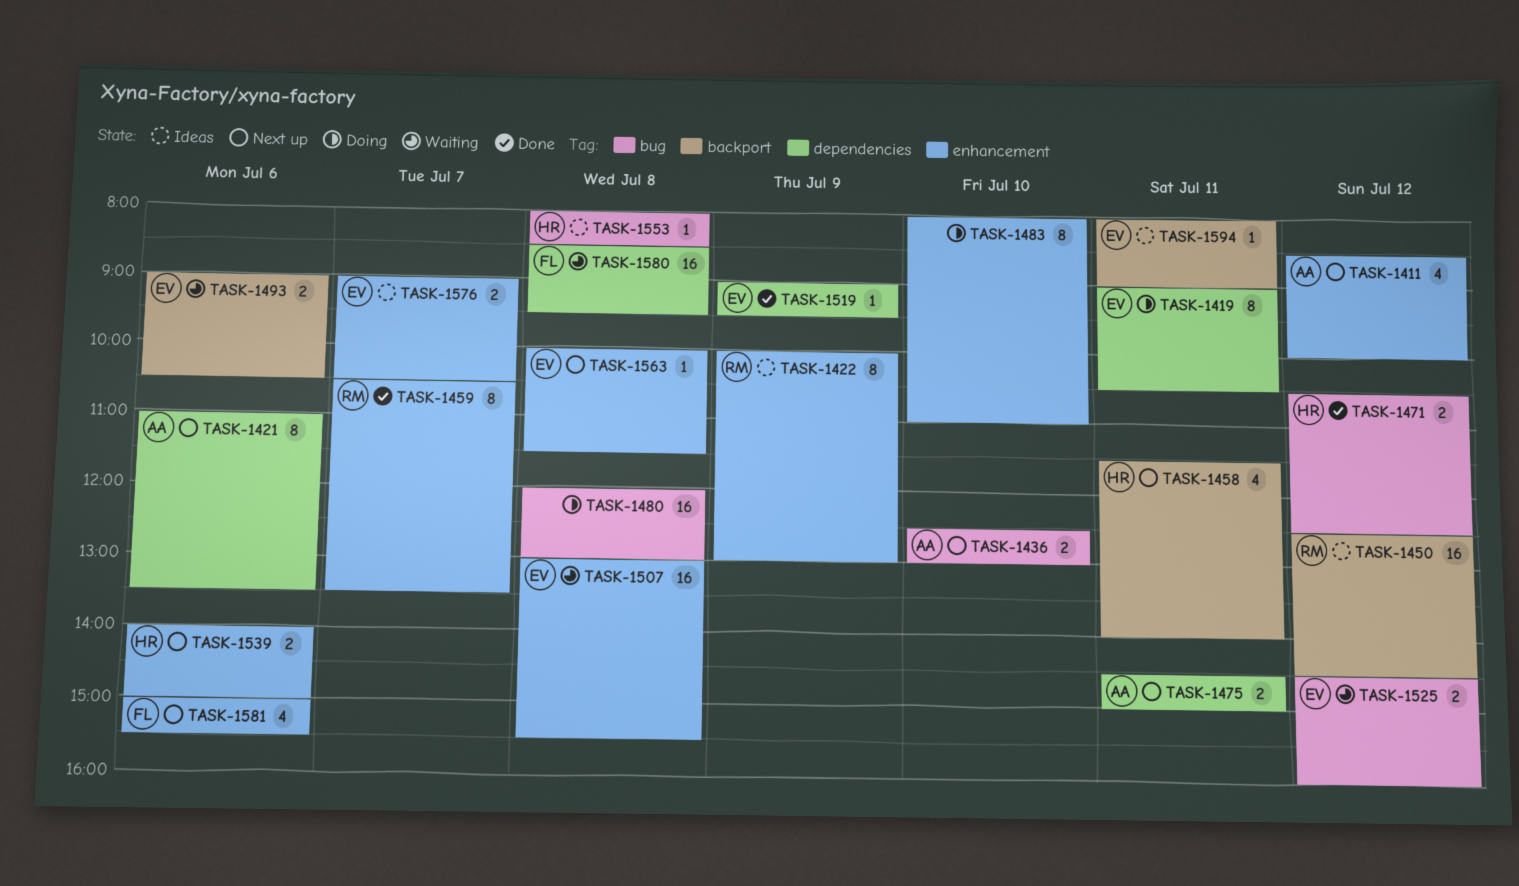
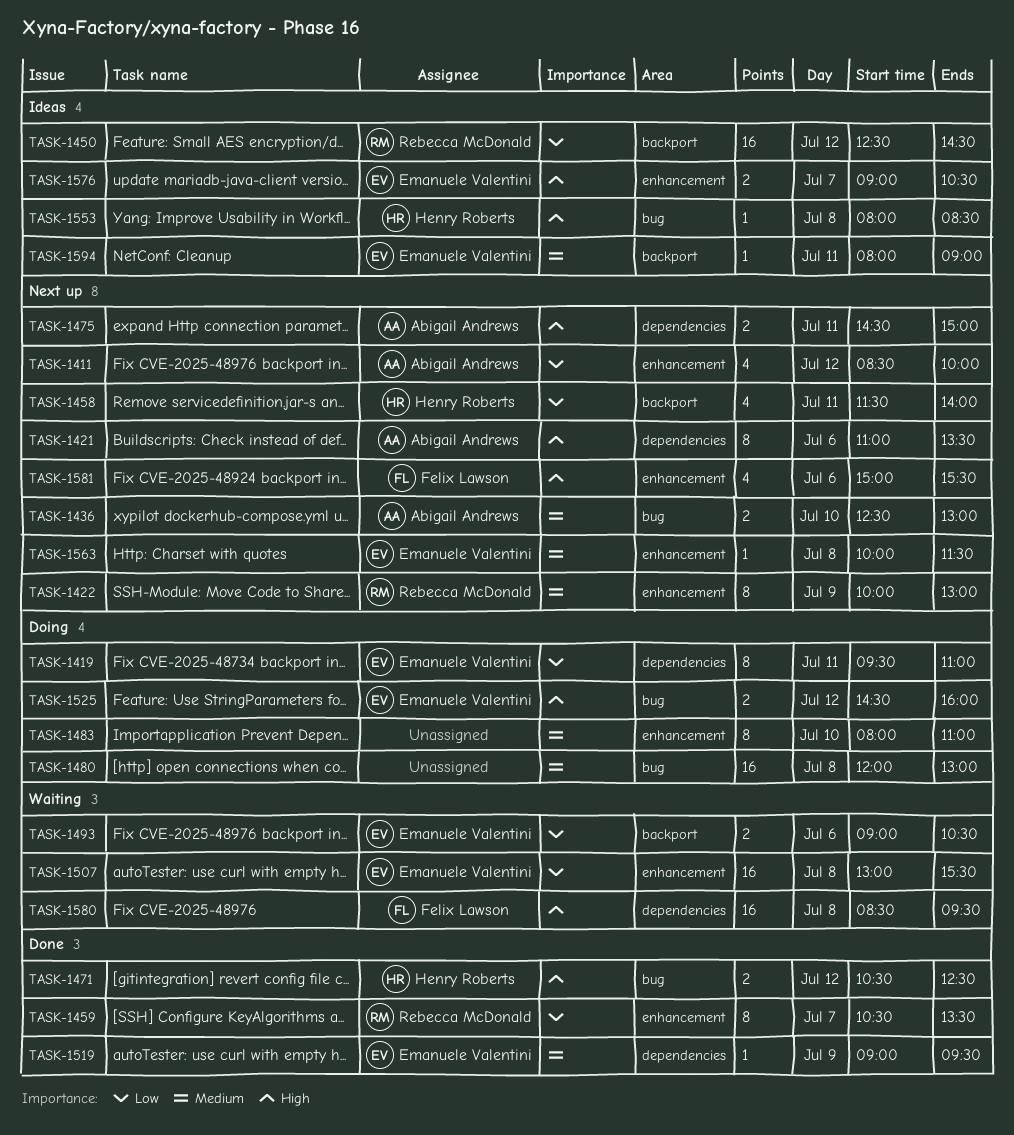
TASK-1419, begins: 09:00 -> 09:30
TASK-1419, ends: 10:30 -> 11:00
TASK-1422, status: Ideas -> Next up
TASK-1525, status: Waiting -> Doing
TASK-1539: present -> none

